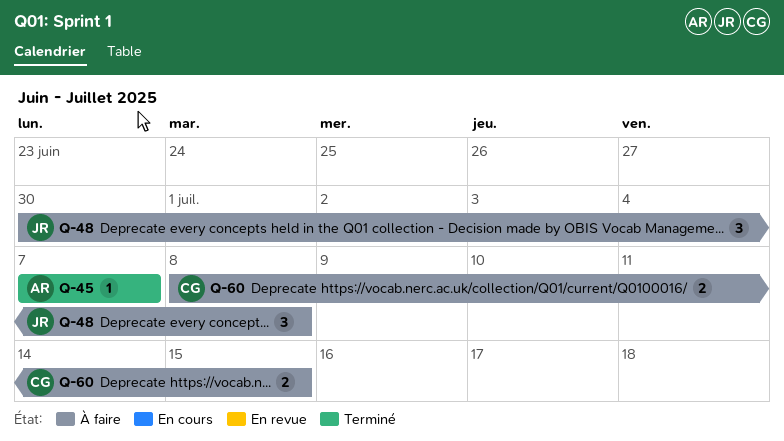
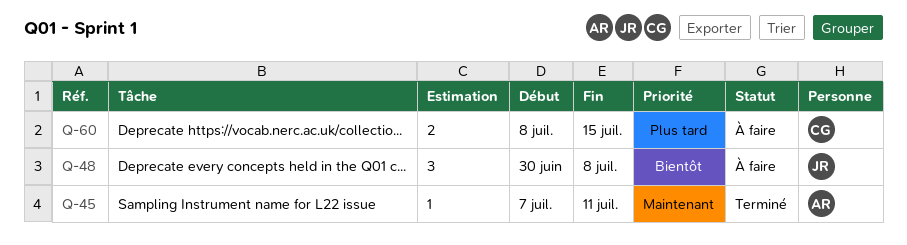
Q-45, due: Jul 7 -> Jul 11

